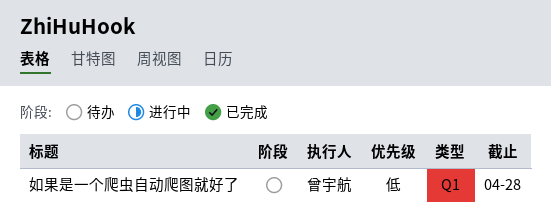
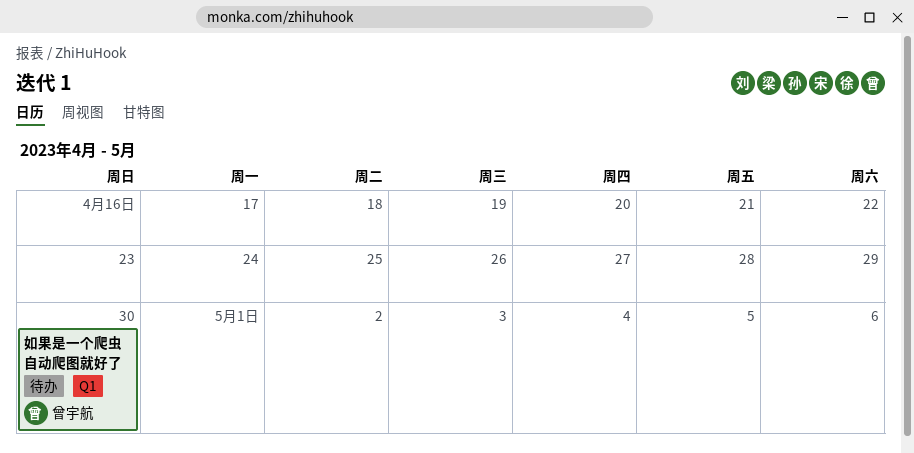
如果是一个爬虫自动爬图就好了, due: Apr 28 -> Apr 30

